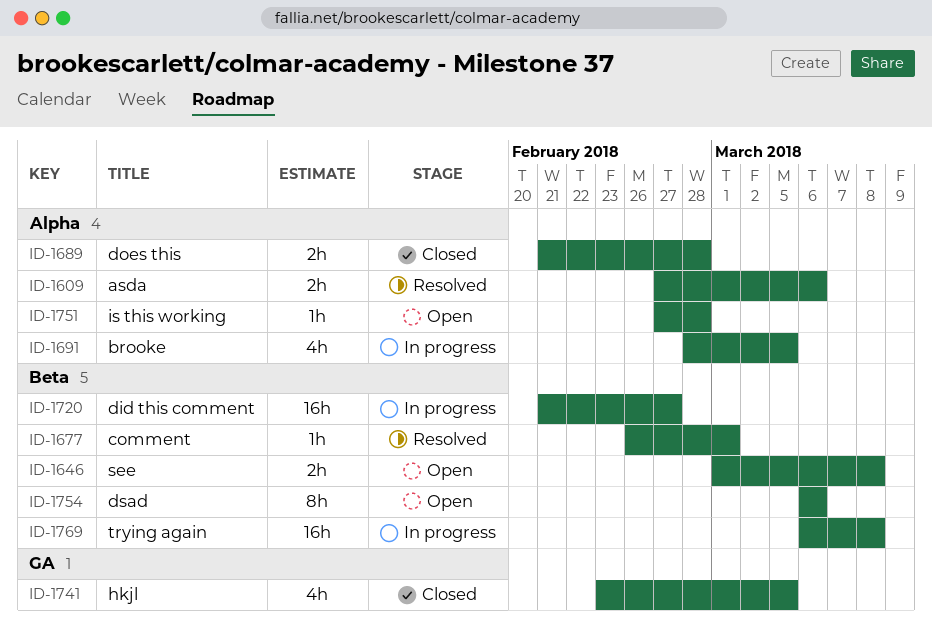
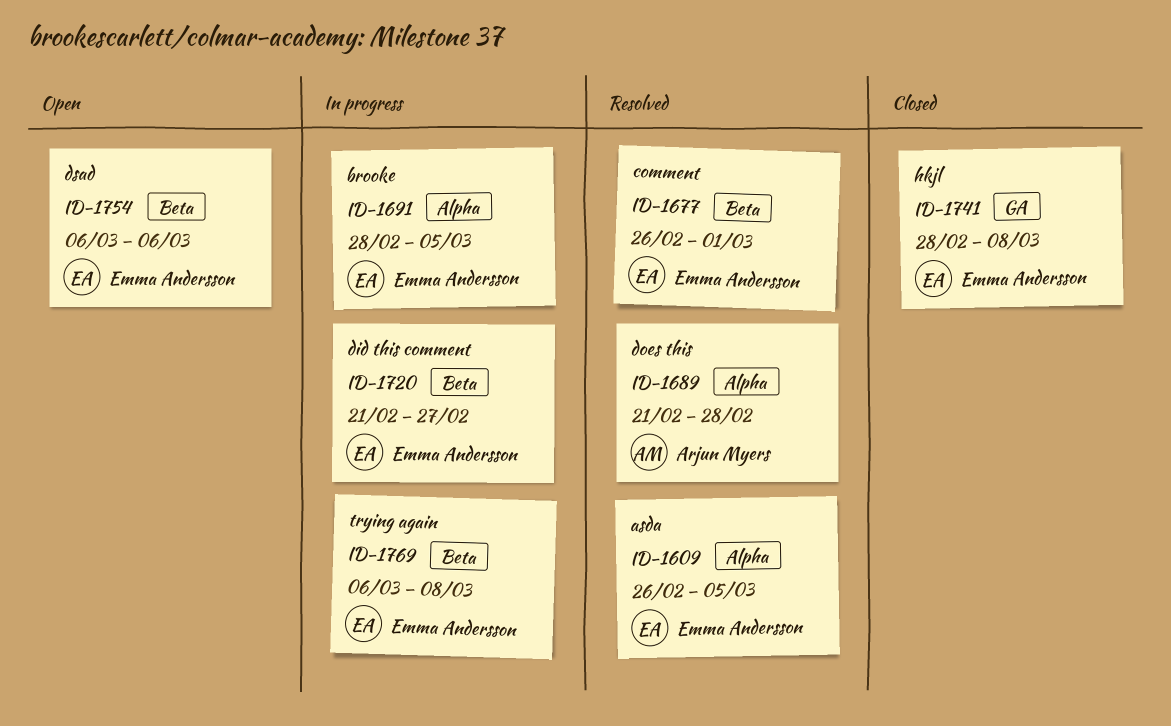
ID-1609, start: Feb 27 -> Feb 26
ID-1609, due: Mar 6 -> Mar 5
ID-1646: present -> none
ID-1689, status: Closed -> Resolved
ID-1741, start: Feb 23 -> Feb 28
ID-1741, due: Mar 5 -> Mar 8
ID-1751: present -> none

